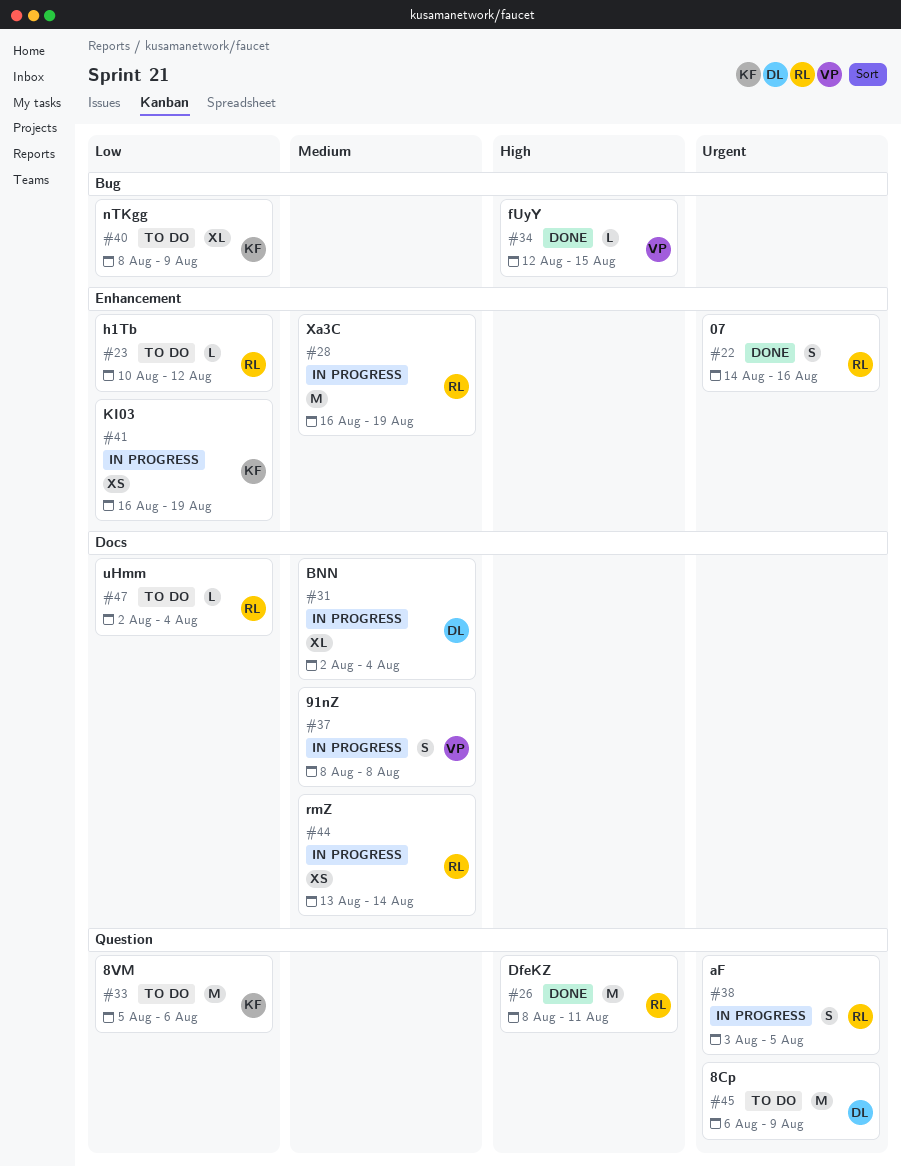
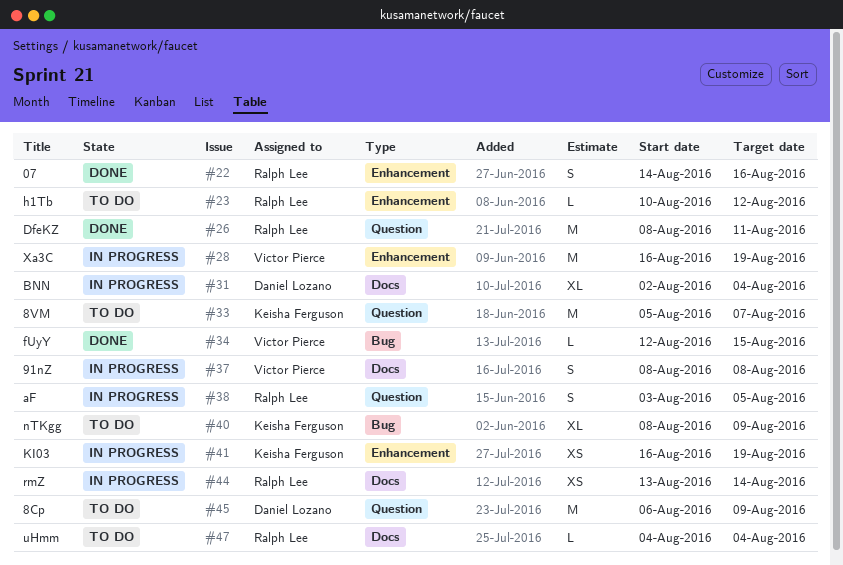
#28, owner: Ralph Lee -> Victor Pierce
#33, due: Aug 6 -> Aug 7
#47, start: Aug 2 -> Aug 4

